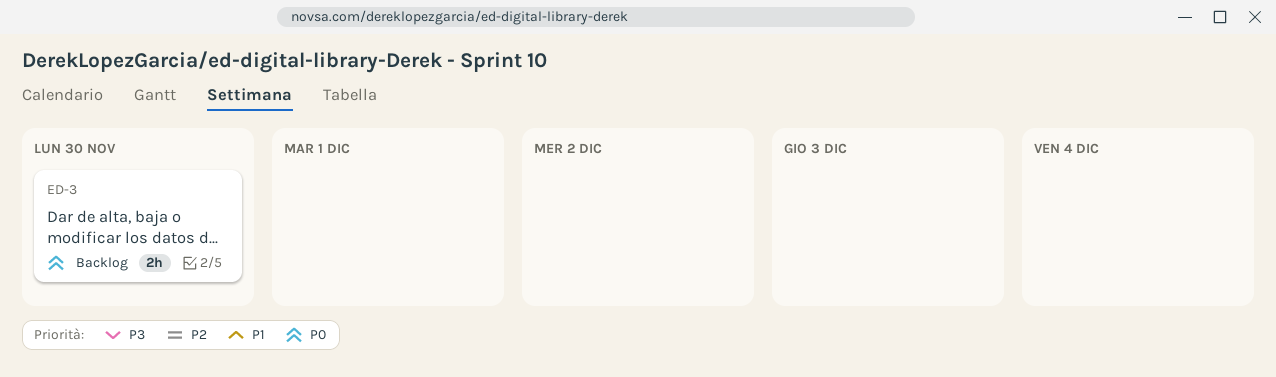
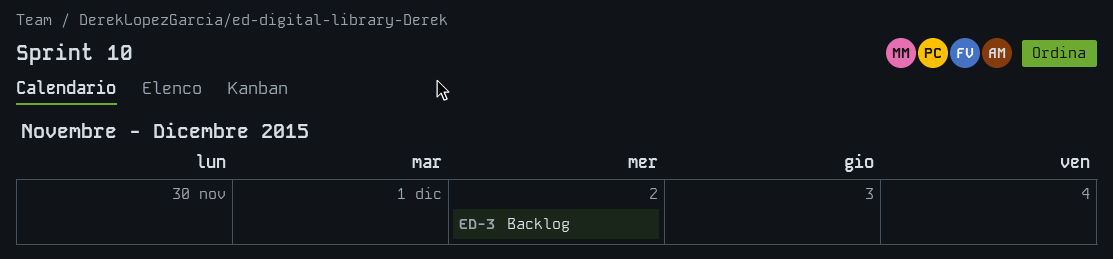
ED-3, due: Nov 30 -> Dec 2

